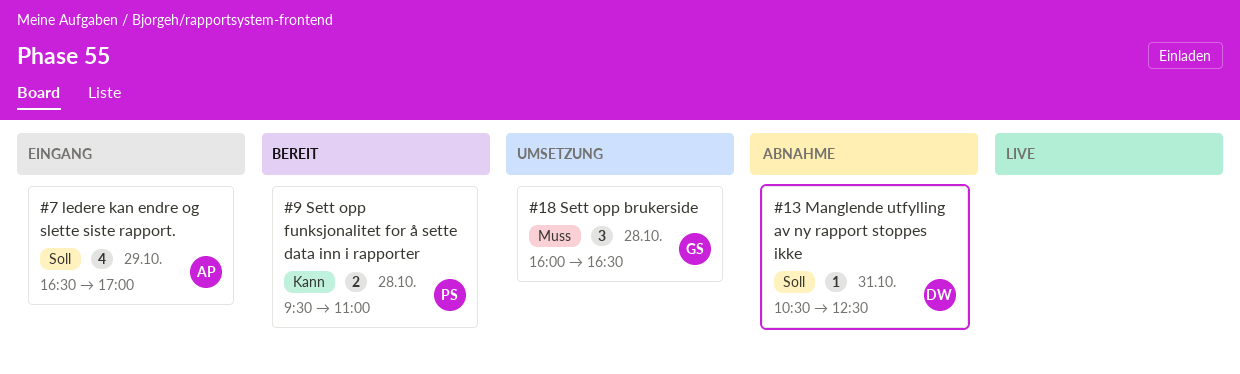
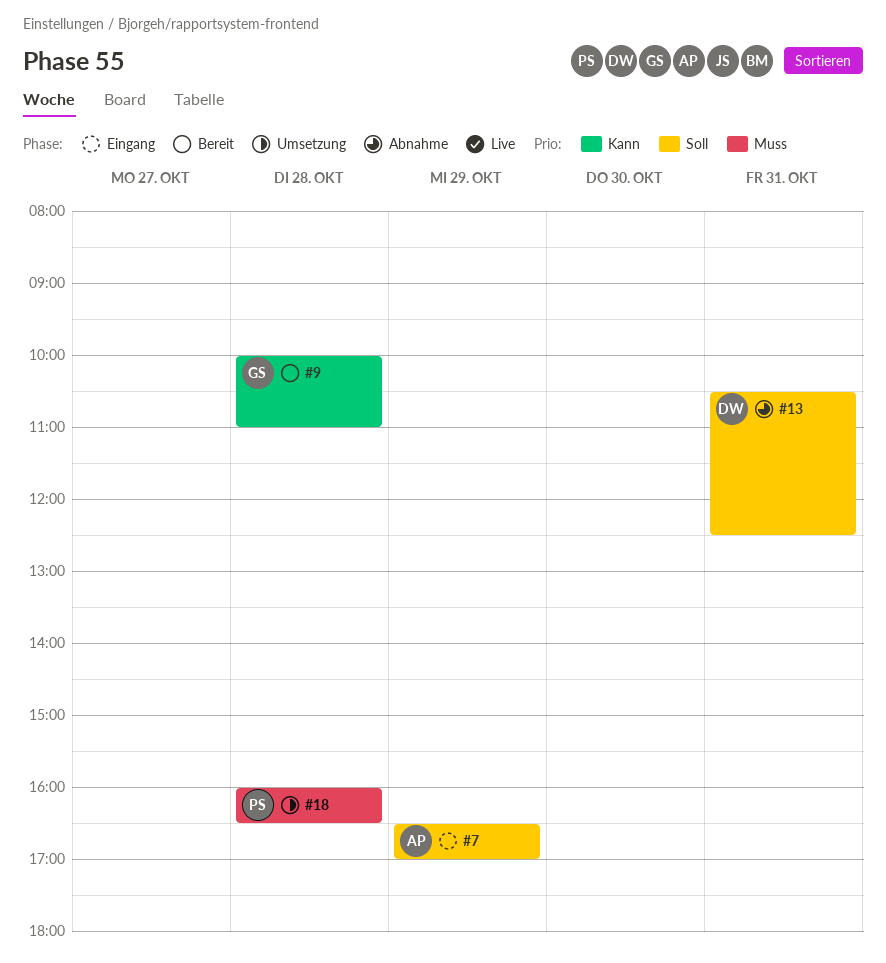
#9, owner: PS -> GS
#9, begins: 09:30 -> 10:00
#18, owner: GS -> PS

